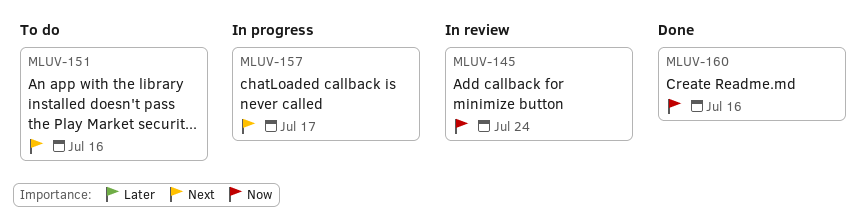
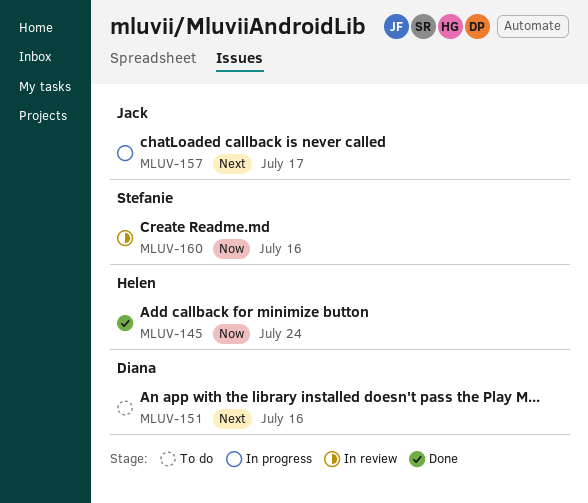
MLUV-145, status: In review -> Done
MLUV-160, status: Done -> In review

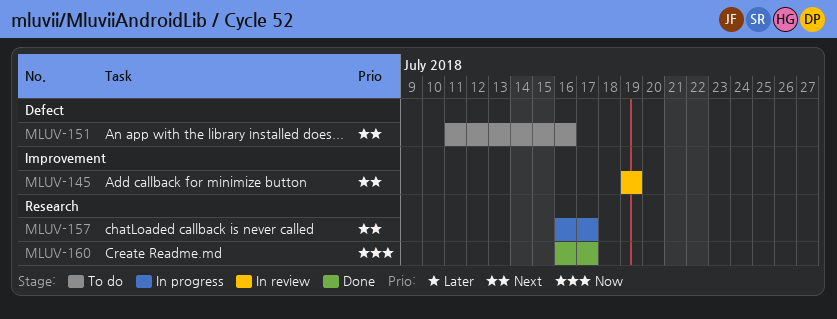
MLUV-145, status: Done -> In review
MLUV-145, priority: Now -> Next
MLUV-145, due: Jul 24 -> Jul 19
MLUV-160, status: In review -> Done
MLUV-160, due: Jul 16 -> Jul 17

